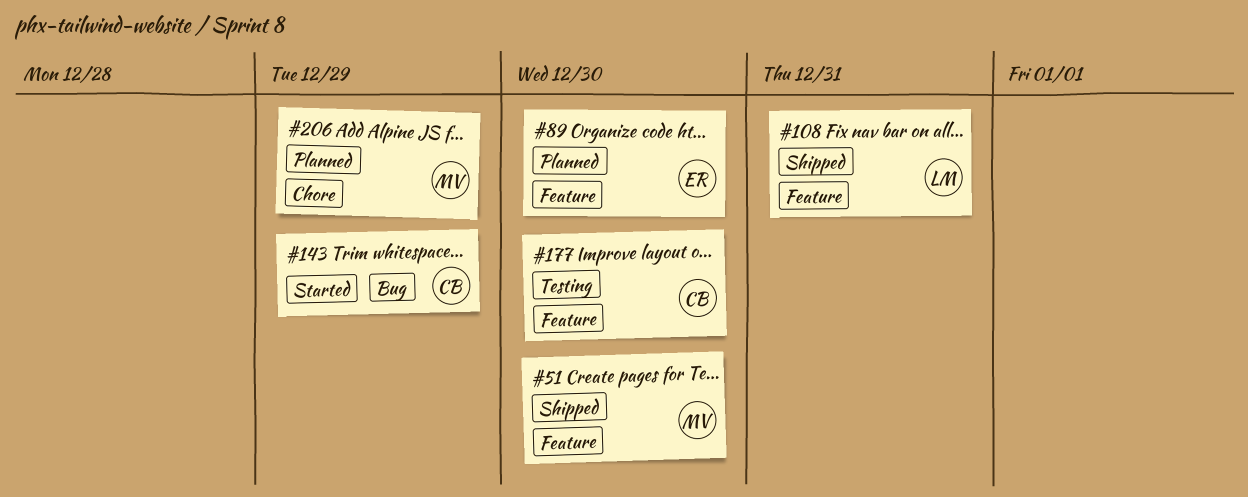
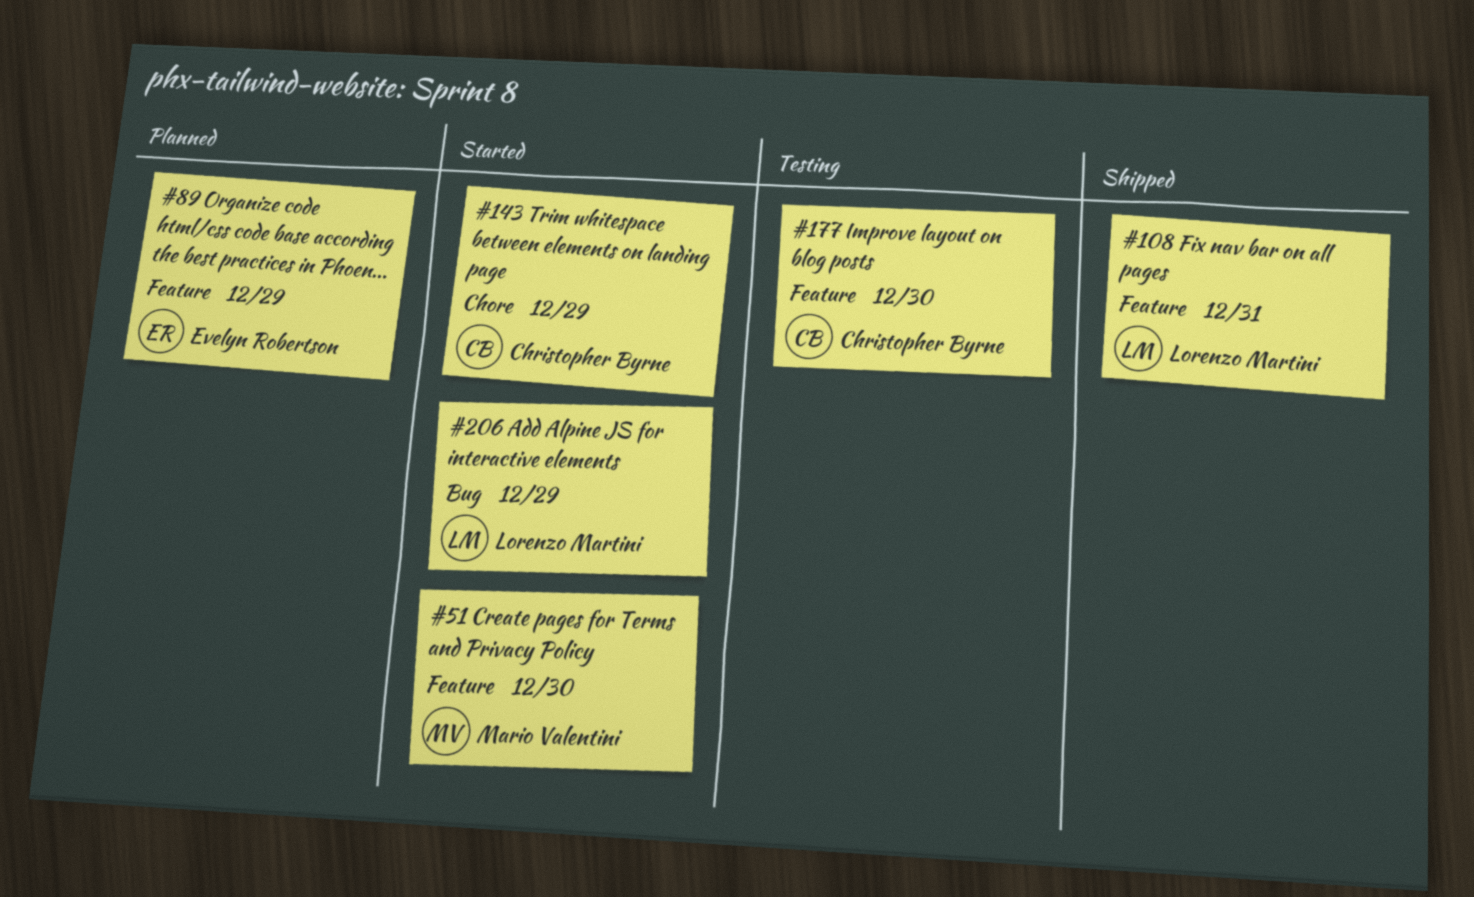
#51, status: Shipped -> Started
#89, due: Dec 30 -> Dec 29
#143, label: Bug -> Chore
#206, status: Planned -> Started
#206, owner: Mario Valentini -> Lorenzo Martini
#206, label: Chore -> Bug

